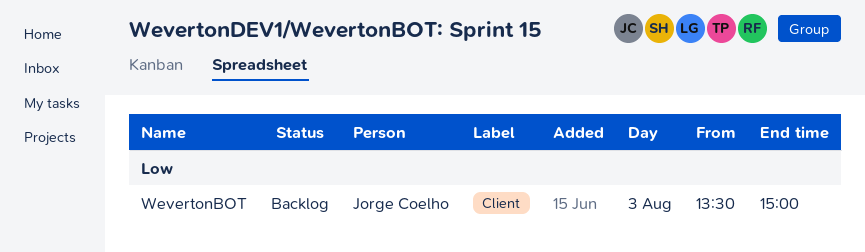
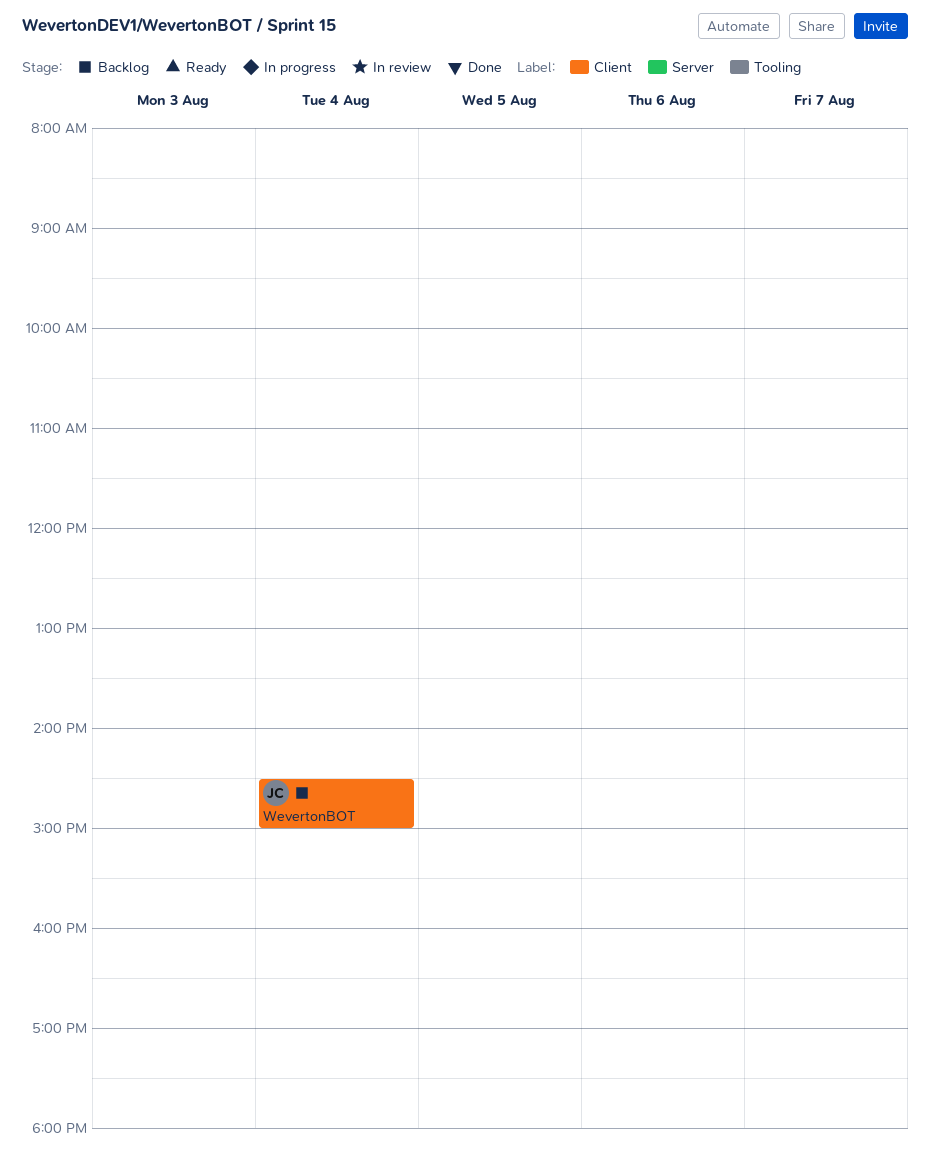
WevertonBOT, day: Aug 3 -> Aug 4
WevertonBOT, begins: 13:30 -> 14:30

